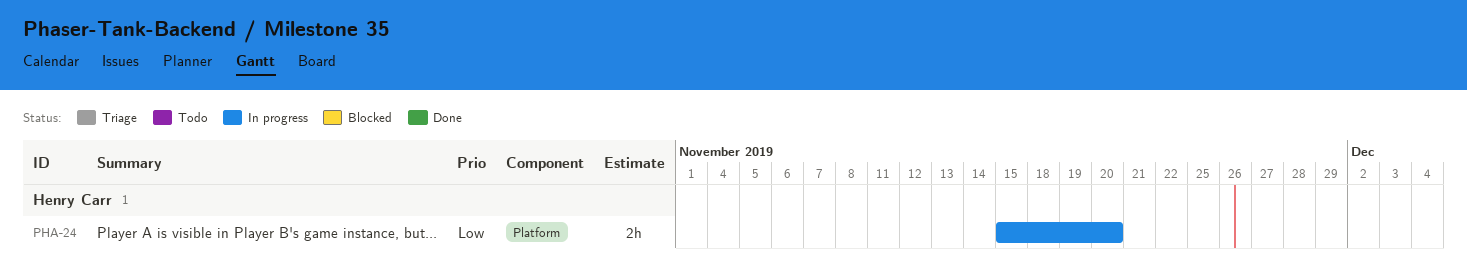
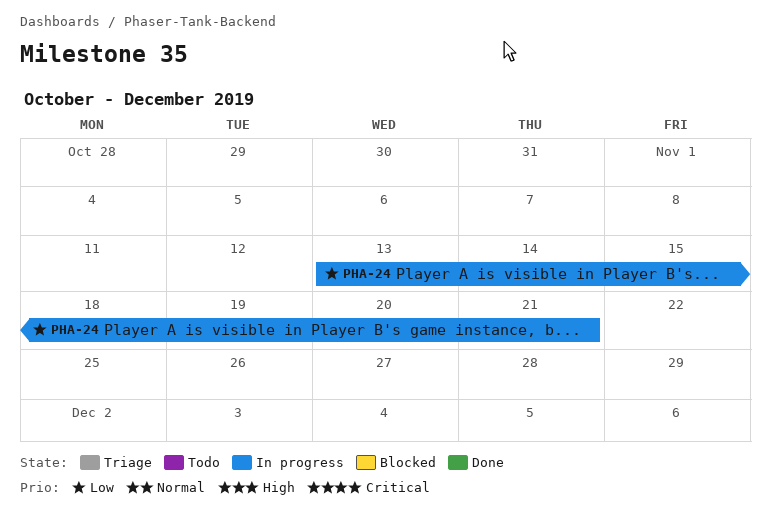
PHA-24, start: Nov 15 -> Nov 13
PHA-24, due: Nov 20 -> Nov 21

